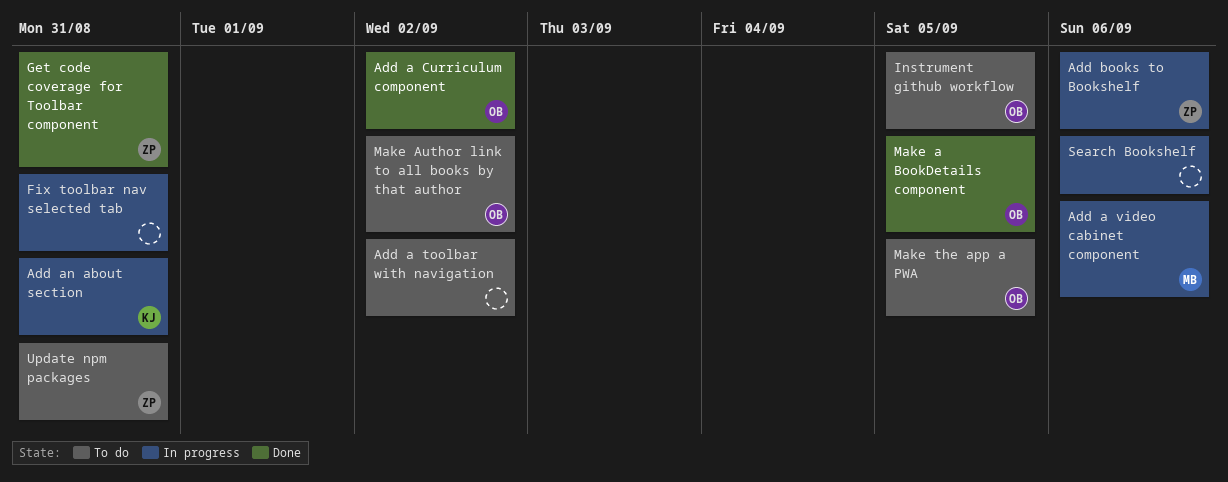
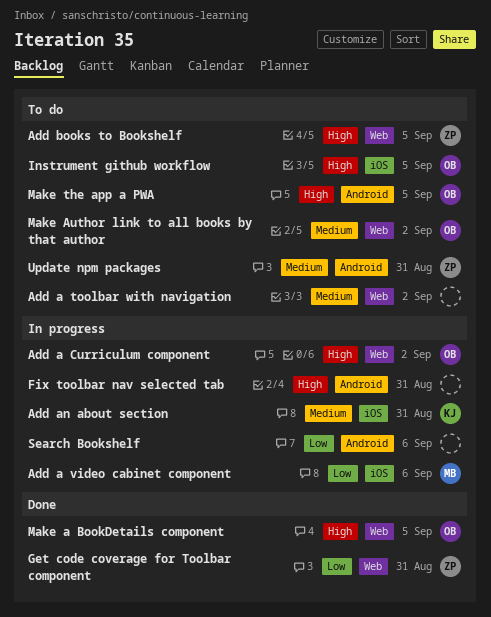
Add a Curriculum component, status: Done -> In progress
Add books to Bookshelf, status: In progress -> To do
Add books to Bookshelf, due: Sep 6 -> Sep 5

